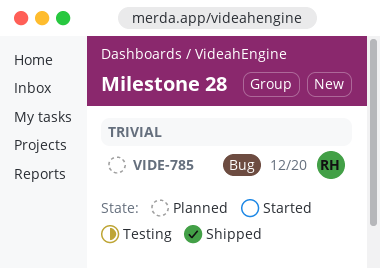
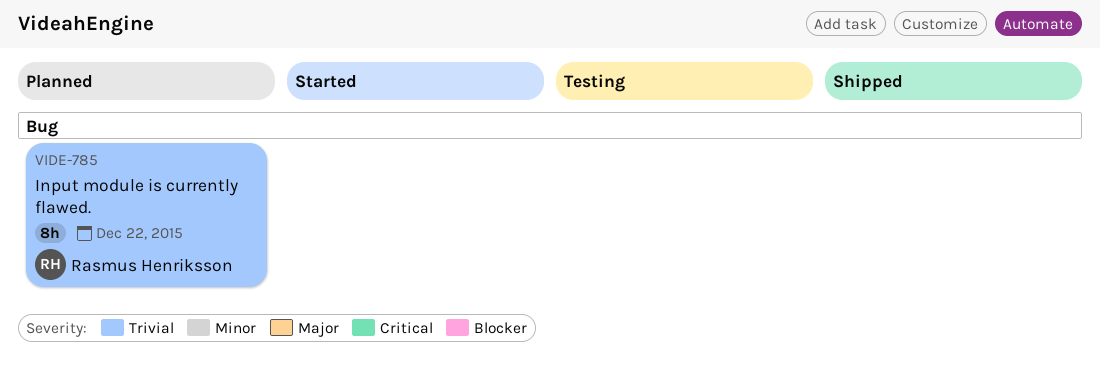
VIDE-785, due: Dec 20 -> Dec 22

